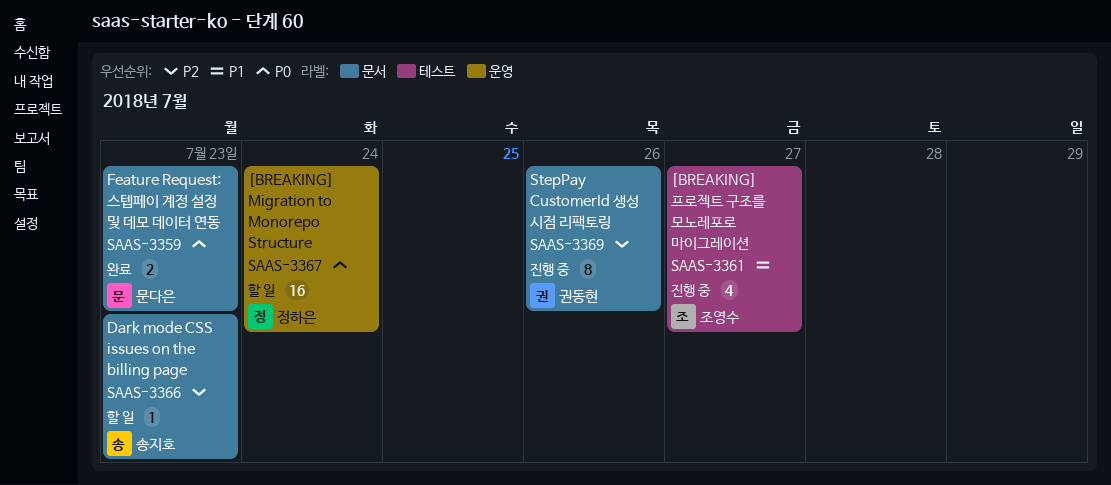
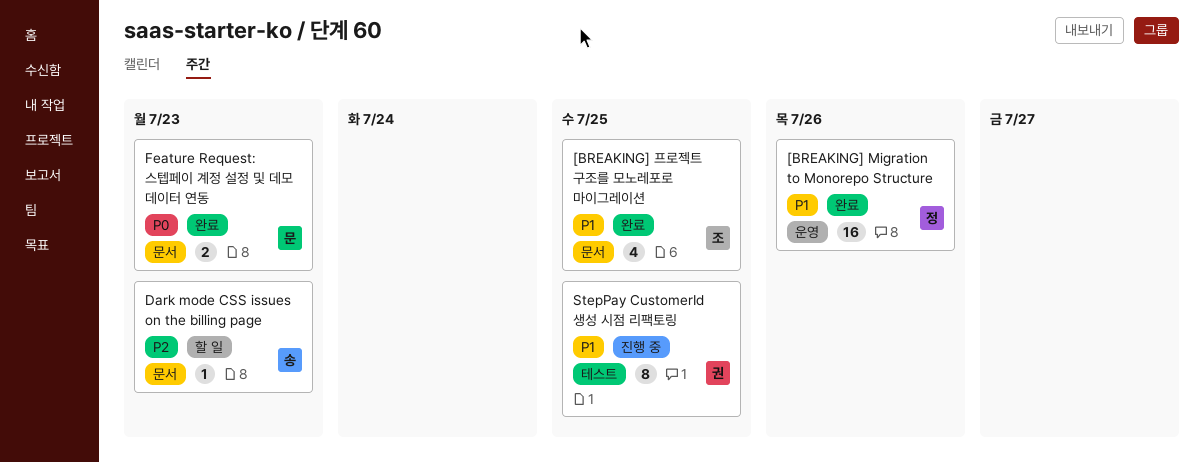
[BREAKING] Migration to Monorepo Structure, status: 할 일 -> 완료
[BREAKING] Migration to Monorepo Structure, priority: P0 -> P1
[BREAKING] Migration to Monorepo Structure, due: Jul 24 -> Jul 26
[BREAKING] 프로젝트 구조를 모노레포로 마이그레이션, status: 진행 중 -> 완료
[BREAKING] 프로젝트 구조를 모노레포로 마이그레이션, label: 테스트 -> 문서
[BREAKING] 프로젝트 구조를 모노레포로 마이그레이션, due: Jul 27 -> Jul 25
StepPay CustomerId 생성 시점 리팩토링, priority: P2 -> P1
StepPay CustomerId 생성 시점 리팩토링, label: 문서 -> 테스트
StepPay CustomerId 생성 시점 리팩토링, due: Jul 26 -> Jul 25

